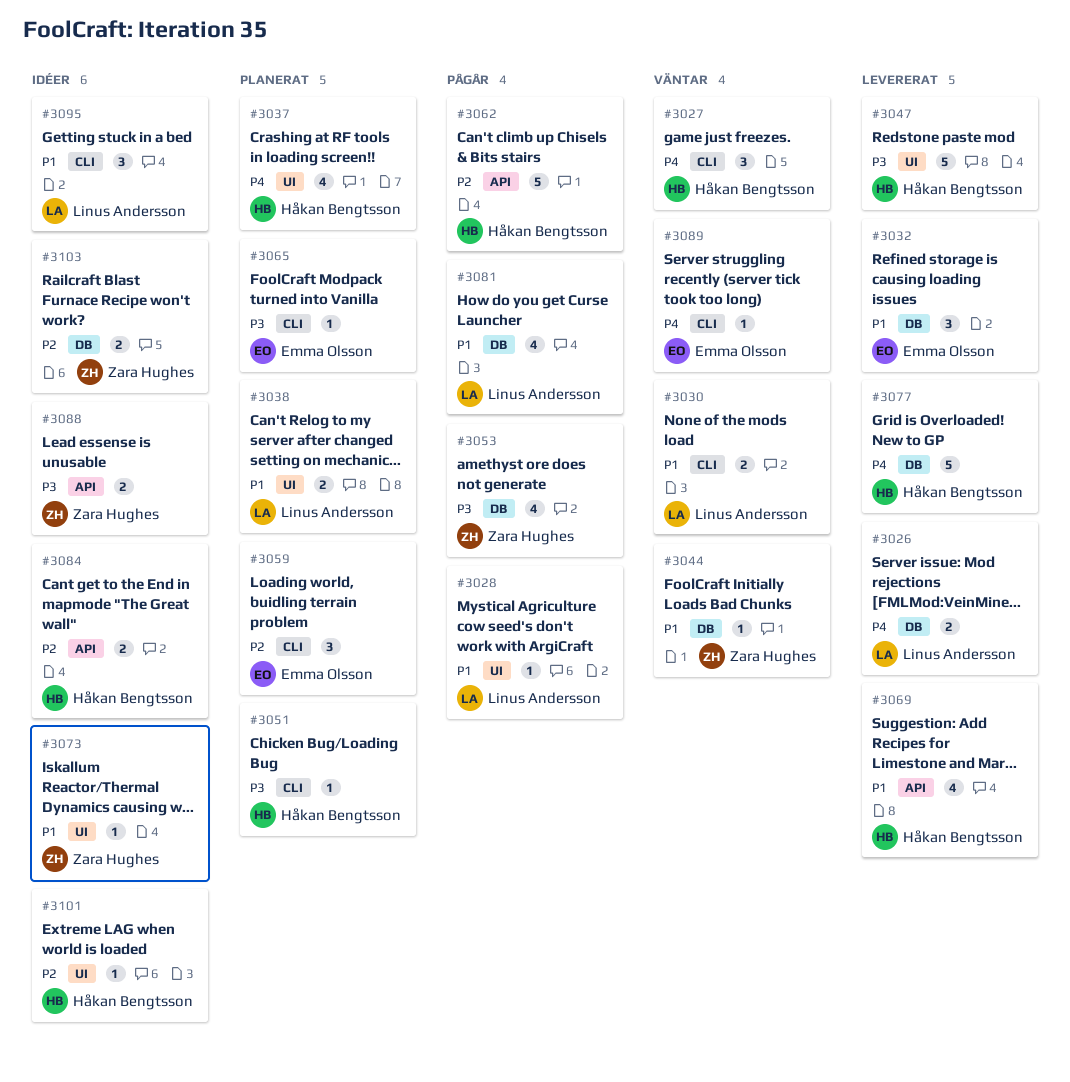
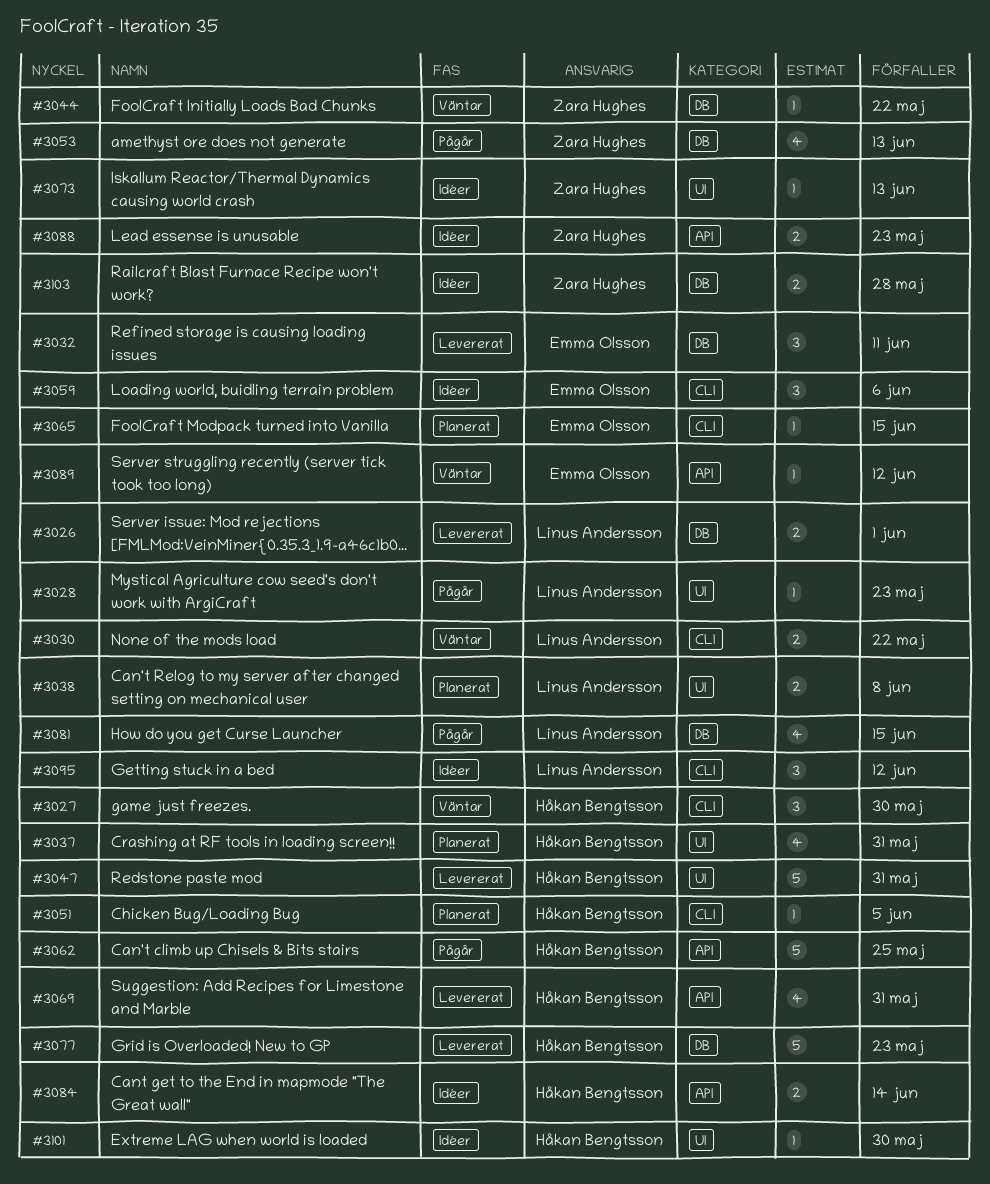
#3059, status: Planerat -> Idéer
#3089, label: CLI -> API

